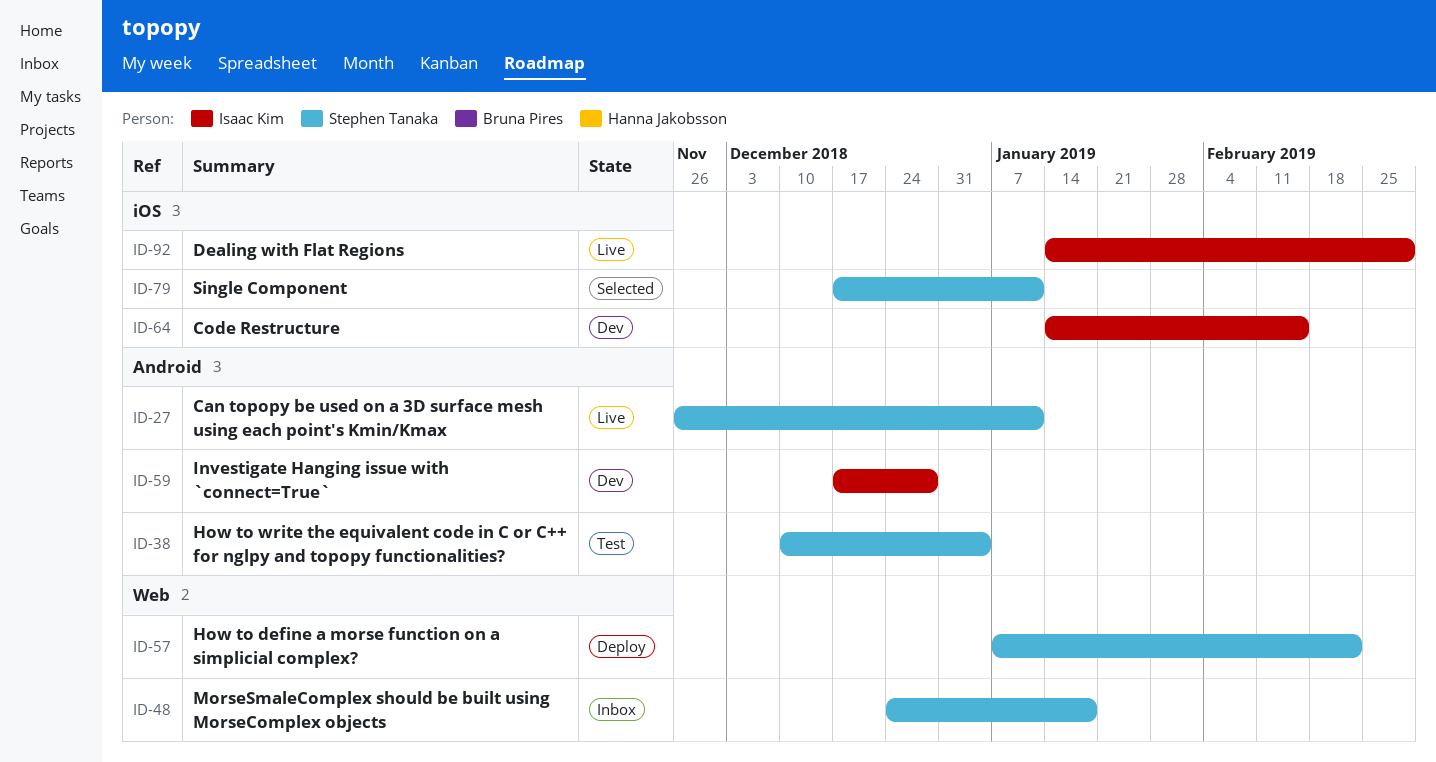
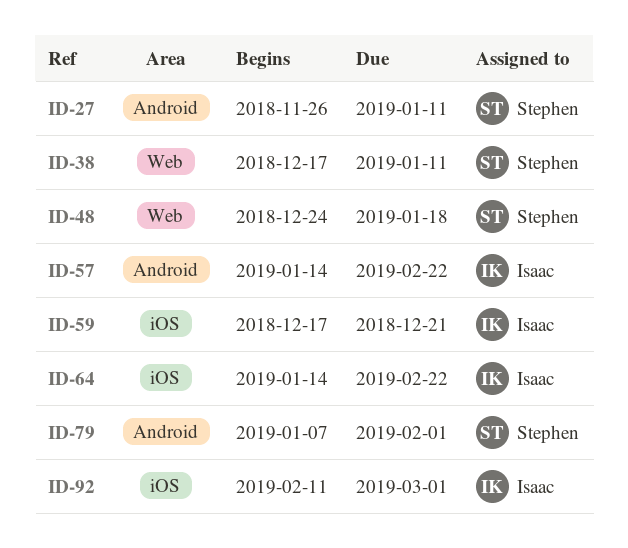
ID-38, label: Android -> Web
ID-38, start: Dec 10 -> Dec 17
ID-38, due: Jan 4 -> Jan 11
ID-57, owner: Stephen Tanaka -> Isaac Kim
ID-57, label: Web -> Android
ID-57, start: Jan 7 -> Jan 14
ID-59, label: Android -> iOS
ID-59, due: Dec 28 -> Dec 21
ID-64, due: Feb 15 -> Feb 22
ID-79, label: iOS -> Android
ID-79, start: Dec 17 -> Jan 7
ID-79, due: Jan 11 -> Feb 1
ID-92, start: Jan 14 -> Feb 11

